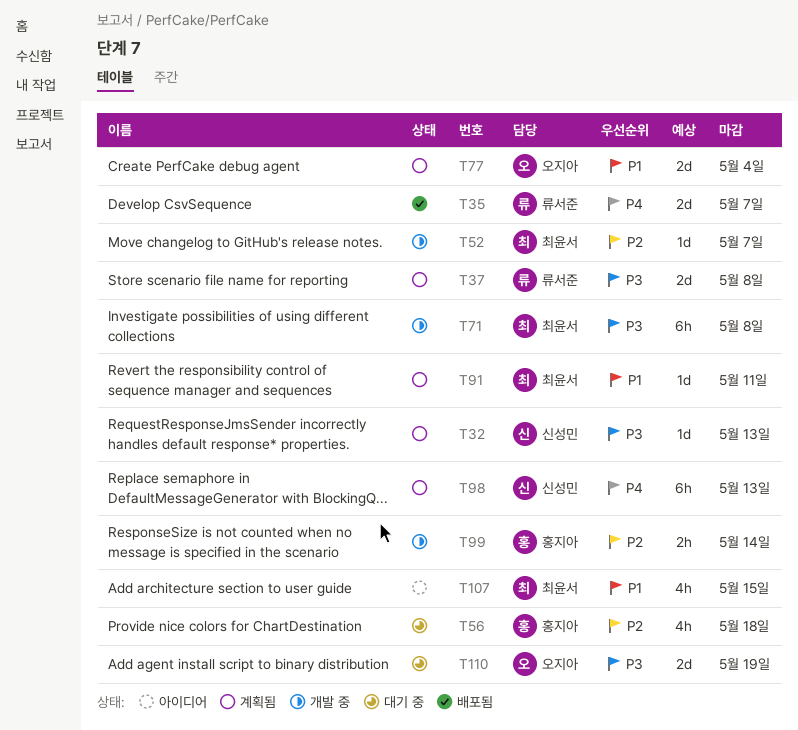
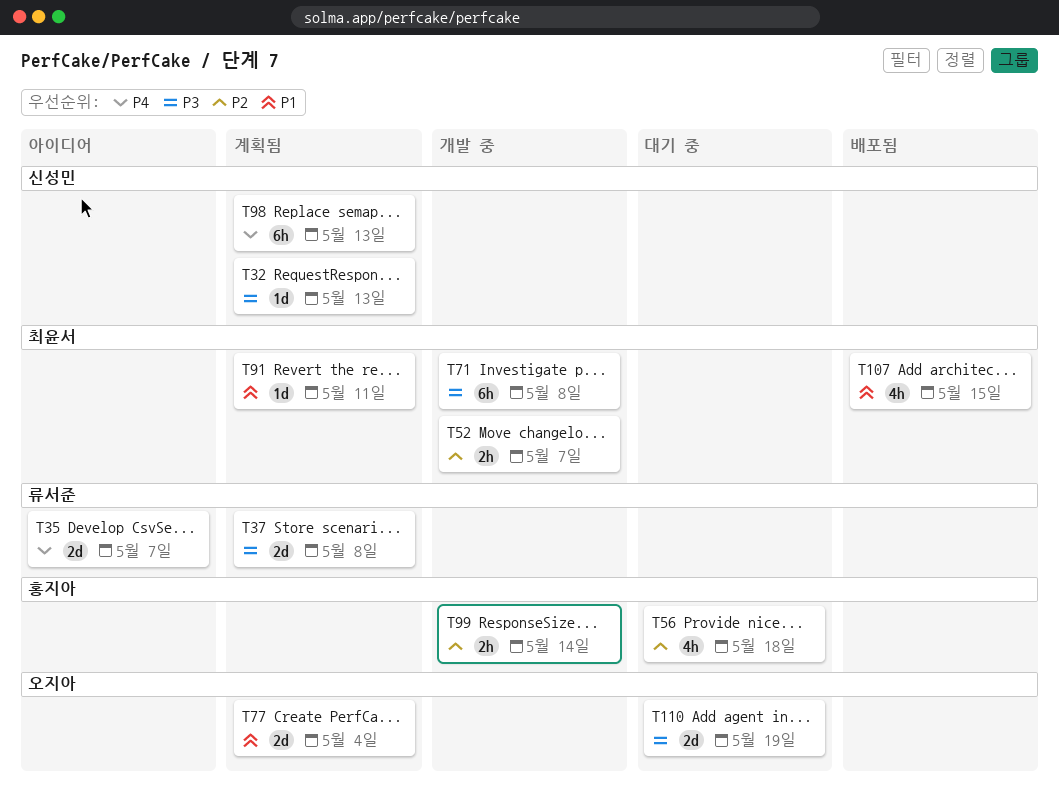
T35, status: 배포됨 -> 아이디어
T52, estimate: 1d -> 2h
T107, status: 아이디어 -> 배포됨

